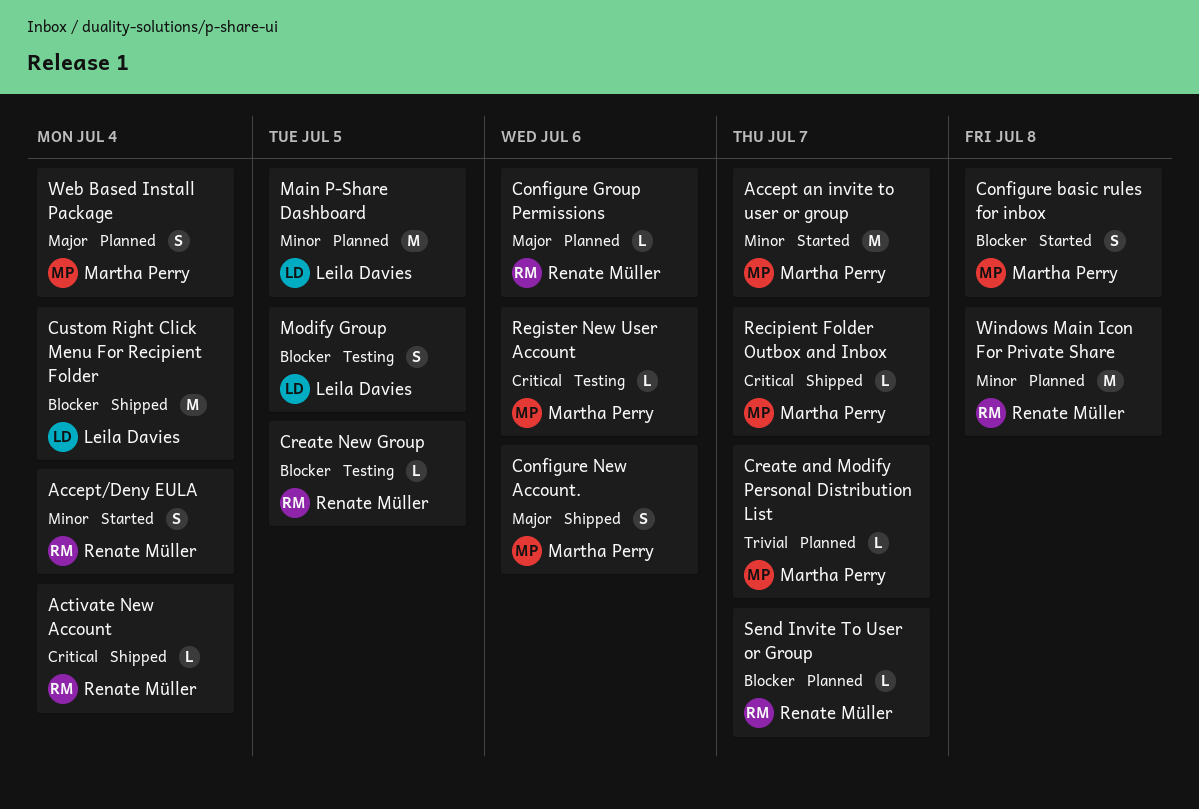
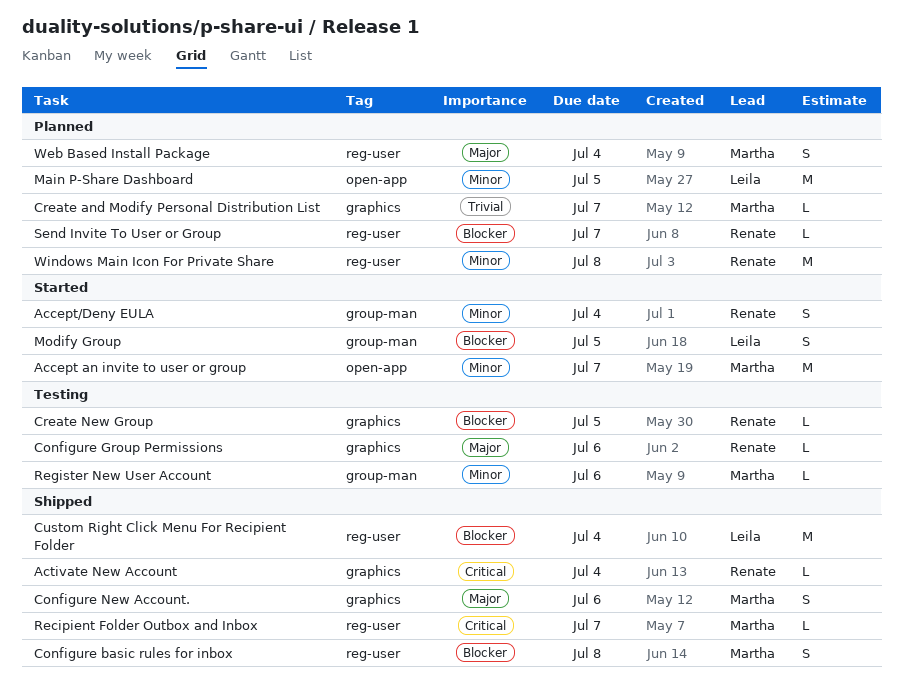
Configure basic rules for inbox, status: Started -> Shipped
Configure Group Permissions, status: Planned -> Testing
Modify Group, status: Testing -> Started
Register New User Account, priority: Critical -> Minor

